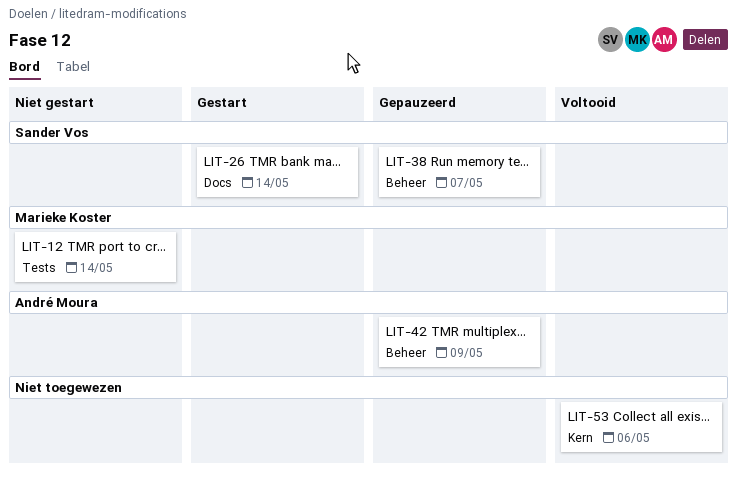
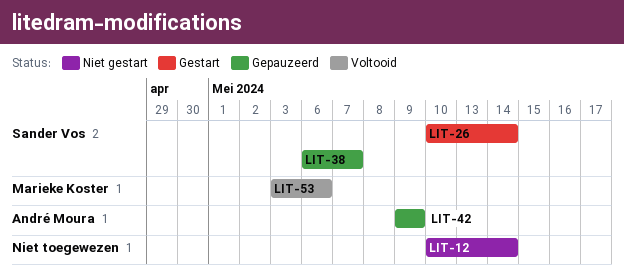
LIT-12, owner: Marieke Koster -> none
LIT-53, owner: none -> Marieke Koster

